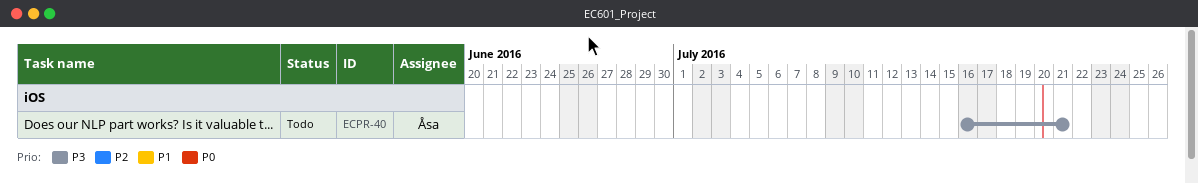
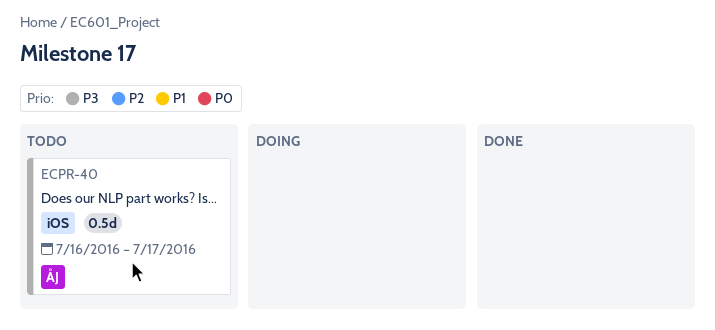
ECPR-40, due: Jul 21 -> Jul 17

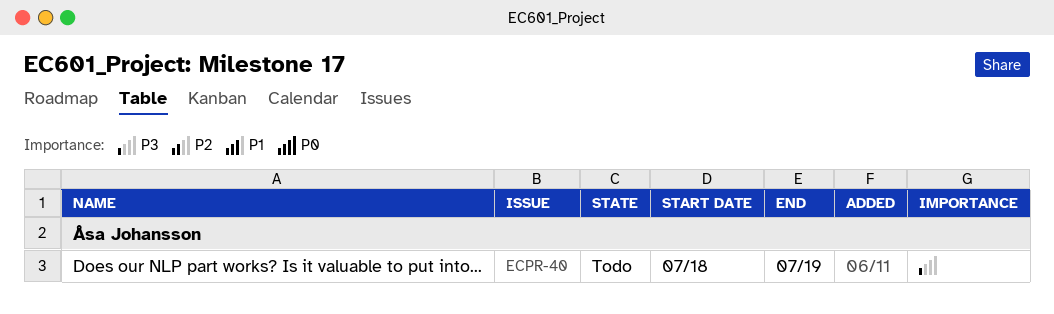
ECPR-40, start: Jul 16 -> Jul 18
ECPR-40, due: Jul 17 -> Jul 19

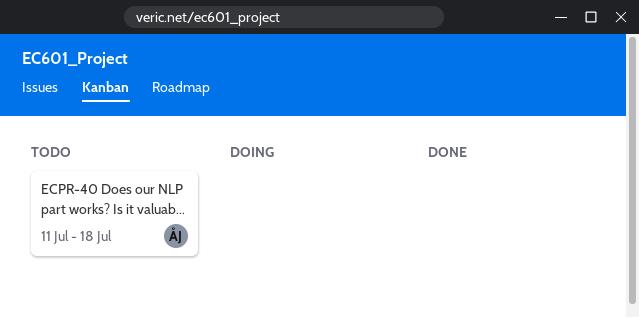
ECPR-40, start: Jul 18 -> Jul 11
ECPR-40, due: Jul 19 -> Jul 18

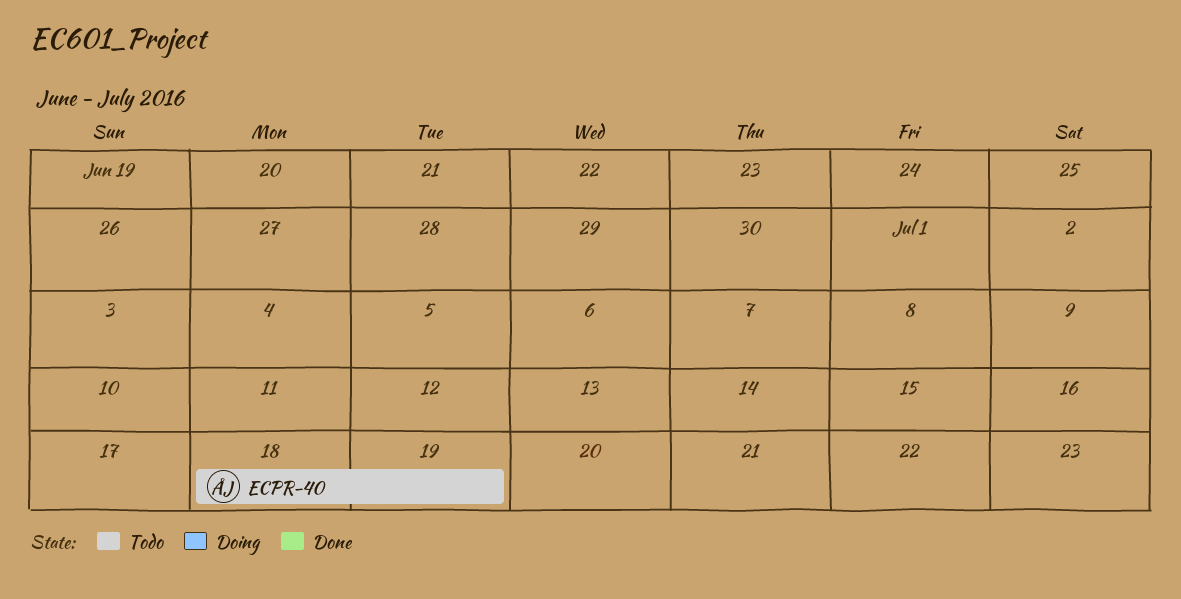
ECPR-40, start: Jul 11 -> Jul 18
ECPR-40, due: Jul 18 -> Jul 19

